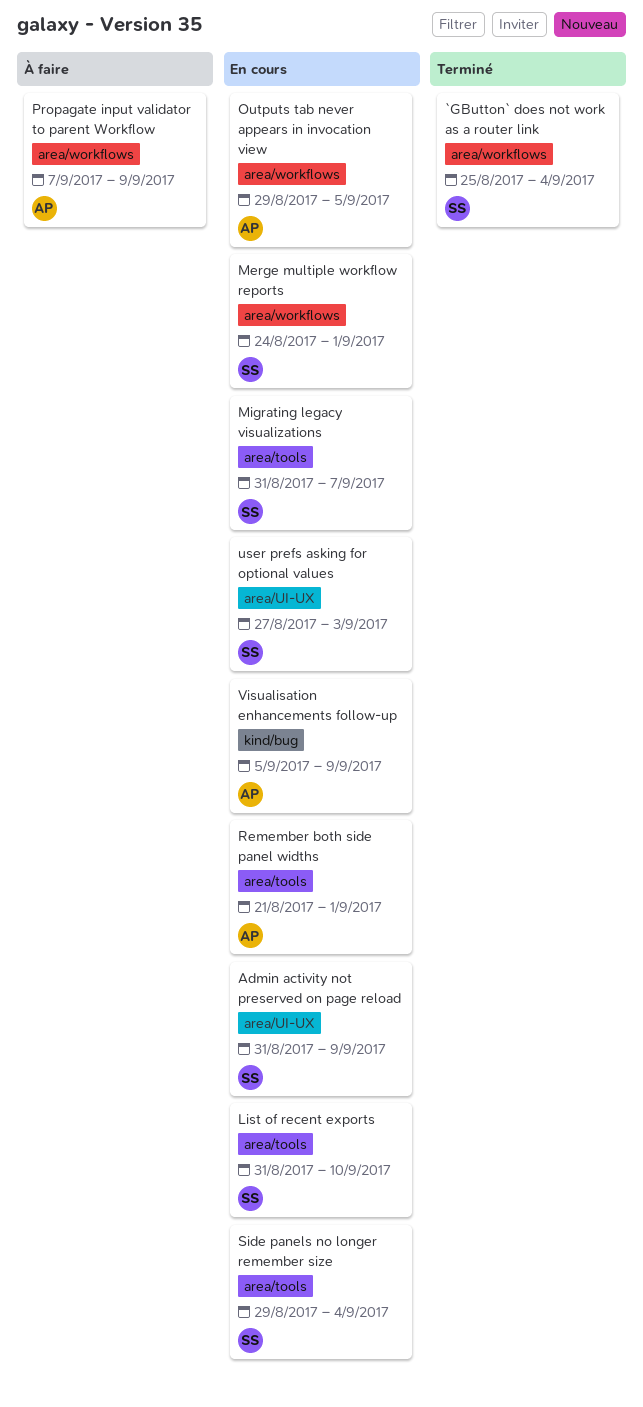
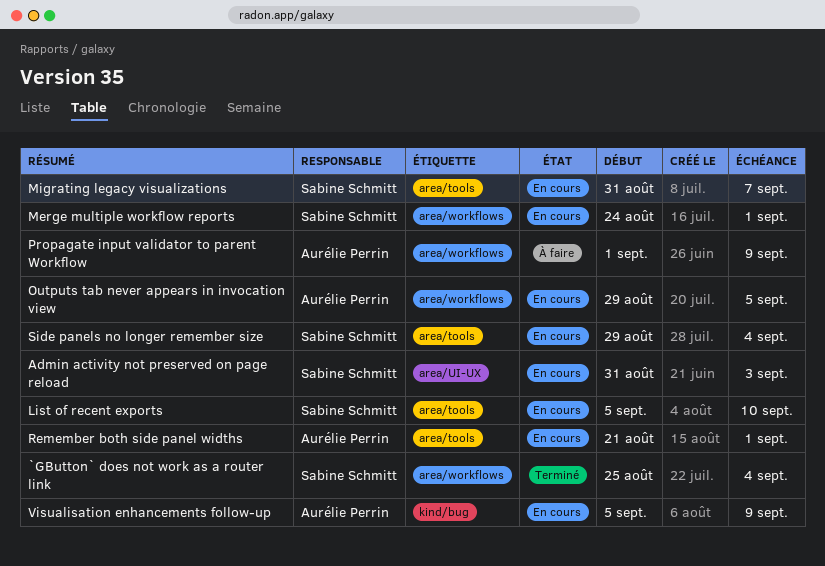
Admin activity not preserved on page reload, due: Sep 9 -> Sep 3
List of recent exports, start: Aug 31 -> Sep 5
Propagate input validator to parent Workflow, start: Sep 7 -> Sep 1
user prefs asking for optional values: present -> none

